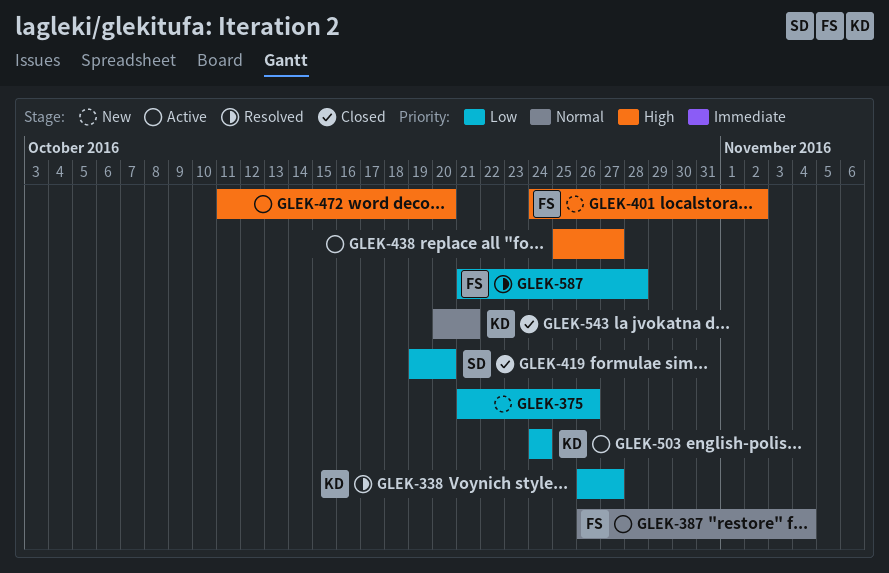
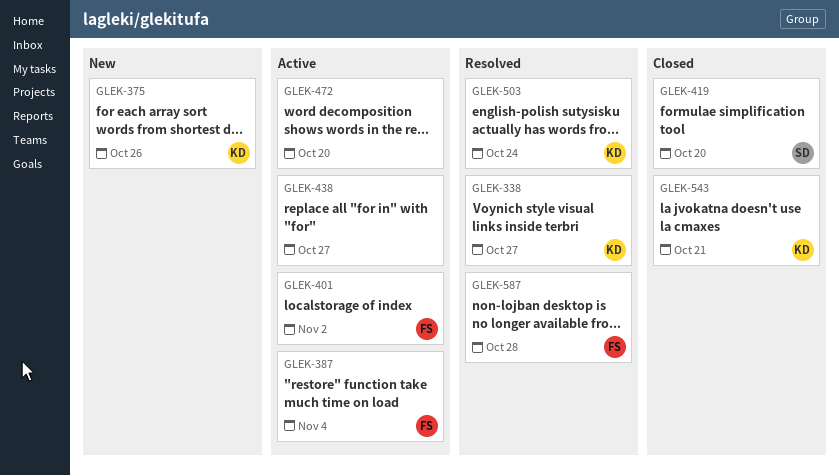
GLEK-375, owner: none -> KD
GLEK-401, status: New -> Active
GLEK-503, status: Active -> Resolved

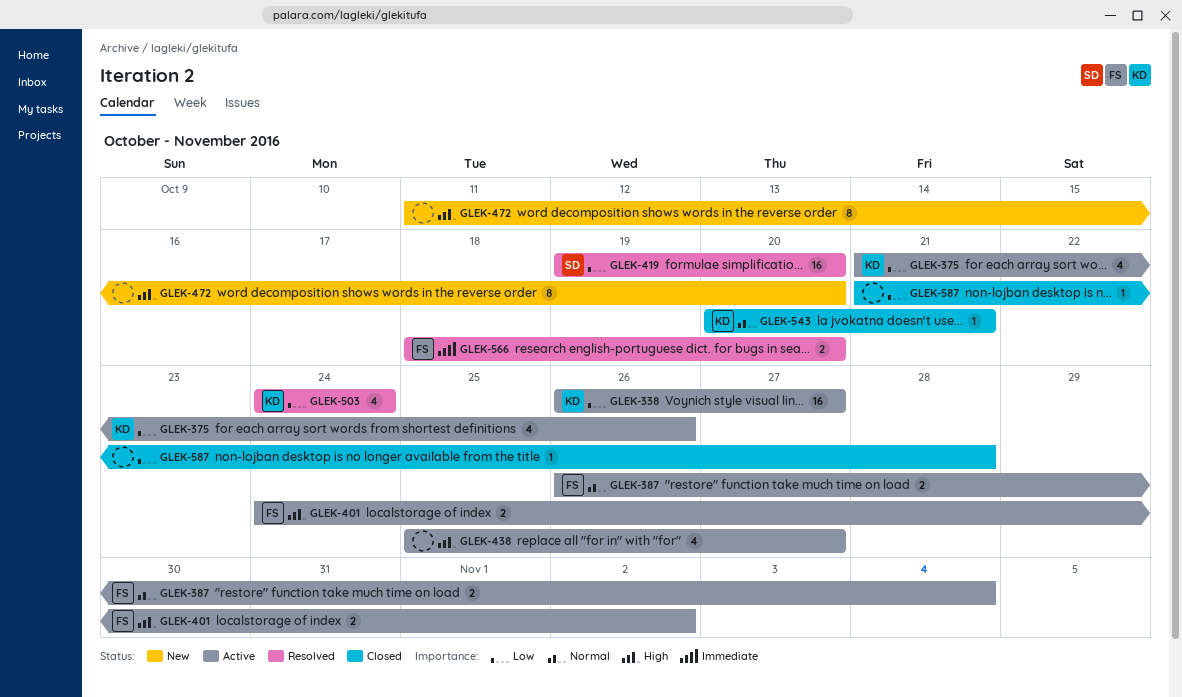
GLEK-338, status: Resolved -> Active
GLEK-375, status: New -> Active
GLEK-419, status: Closed -> Resolved
GLEK-472, status: Active -> New
GLEK-566: none -> present
GLEK-587, status: Resolved -> Closed
GLEK-587, owner: FS -> none

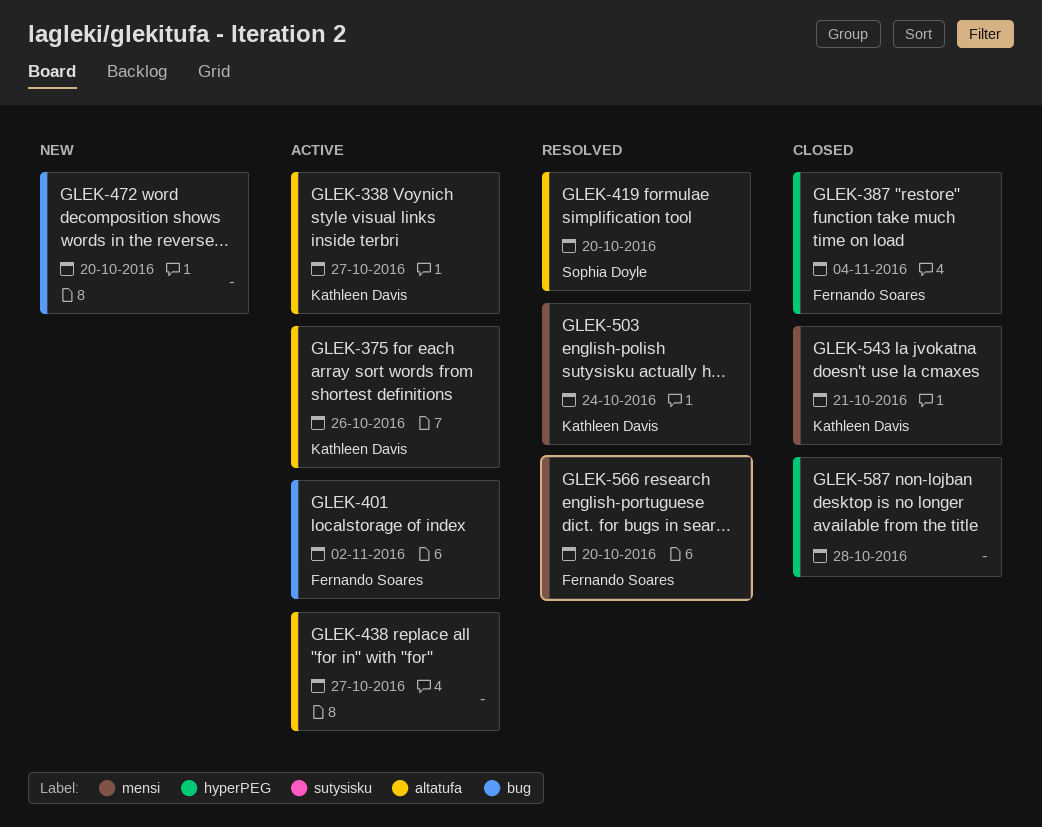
GLEK-387, status: Active -> Closed

